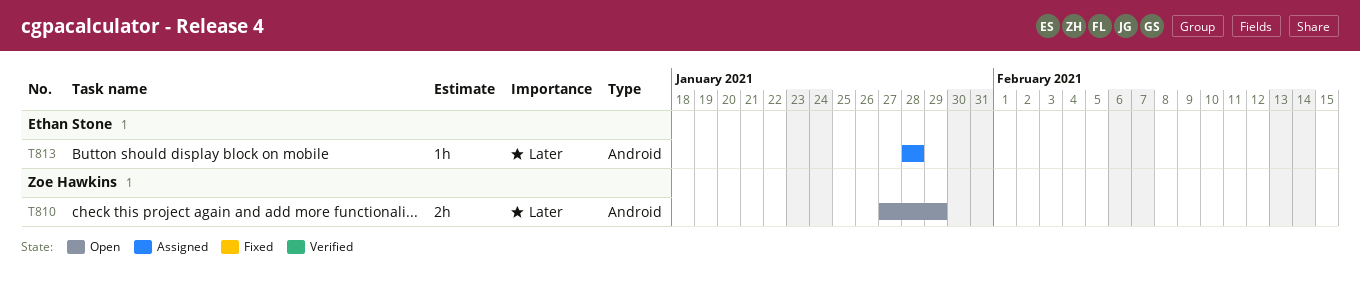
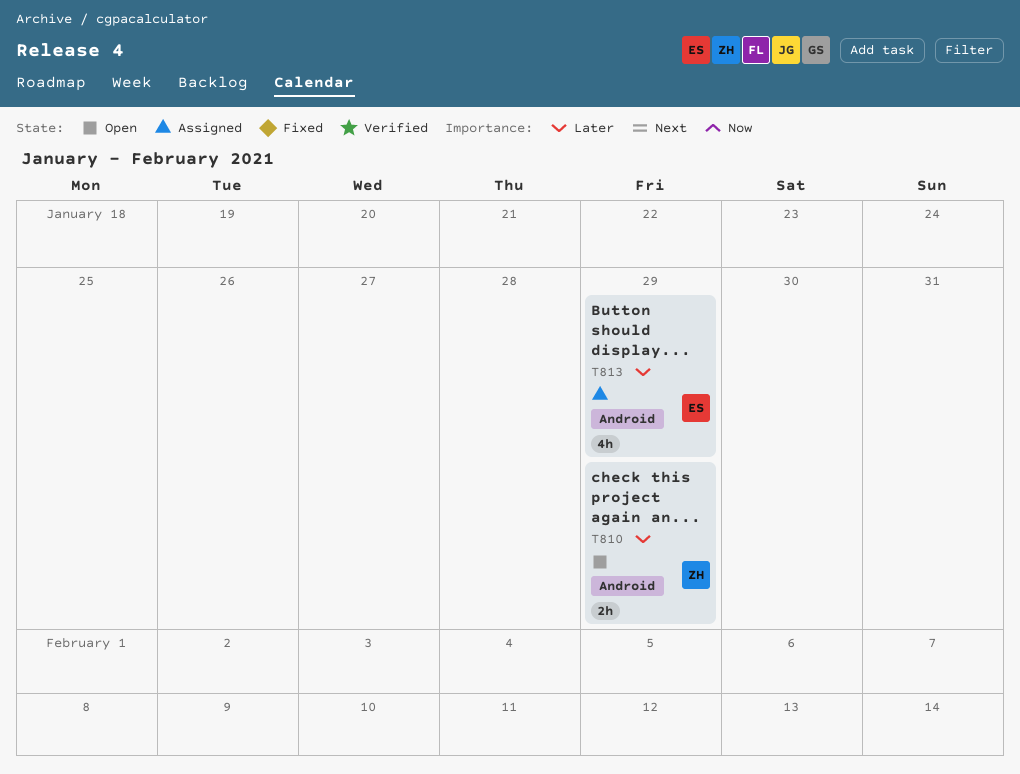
T813, estimate: 1h -> 4h
T813, due: Jan 28 -> Jan 29

